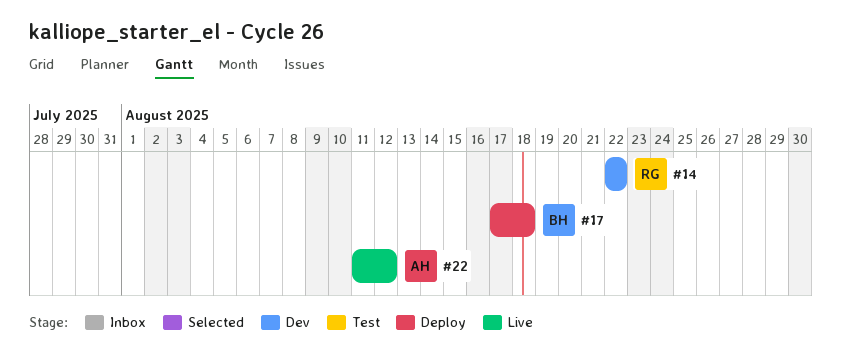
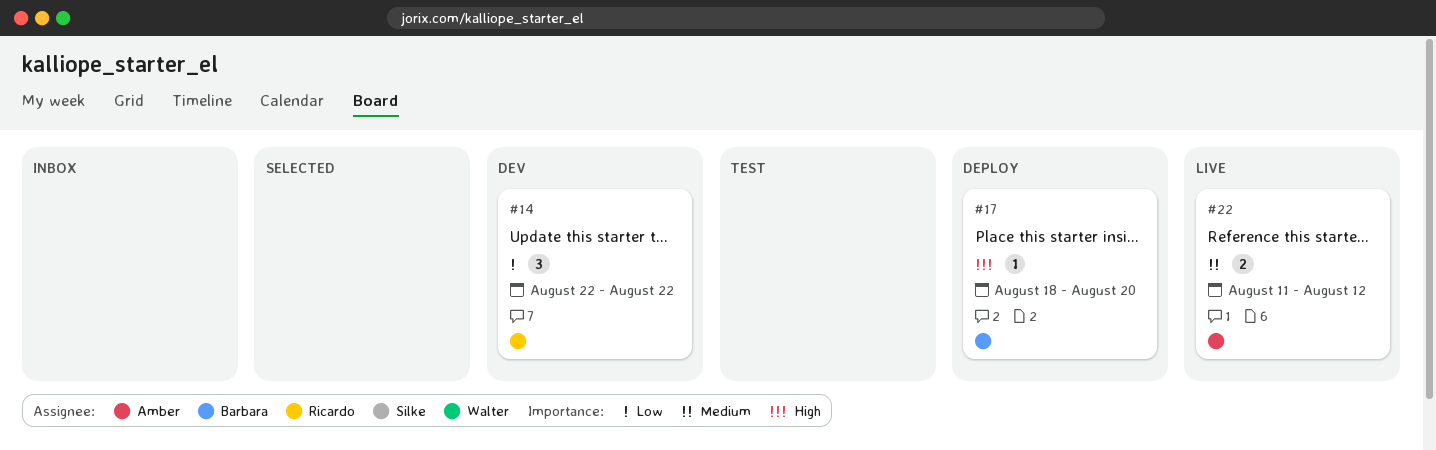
#17, start: Aug 17 -> Aug 18
#17, due: Aug 18 -> Aug 20

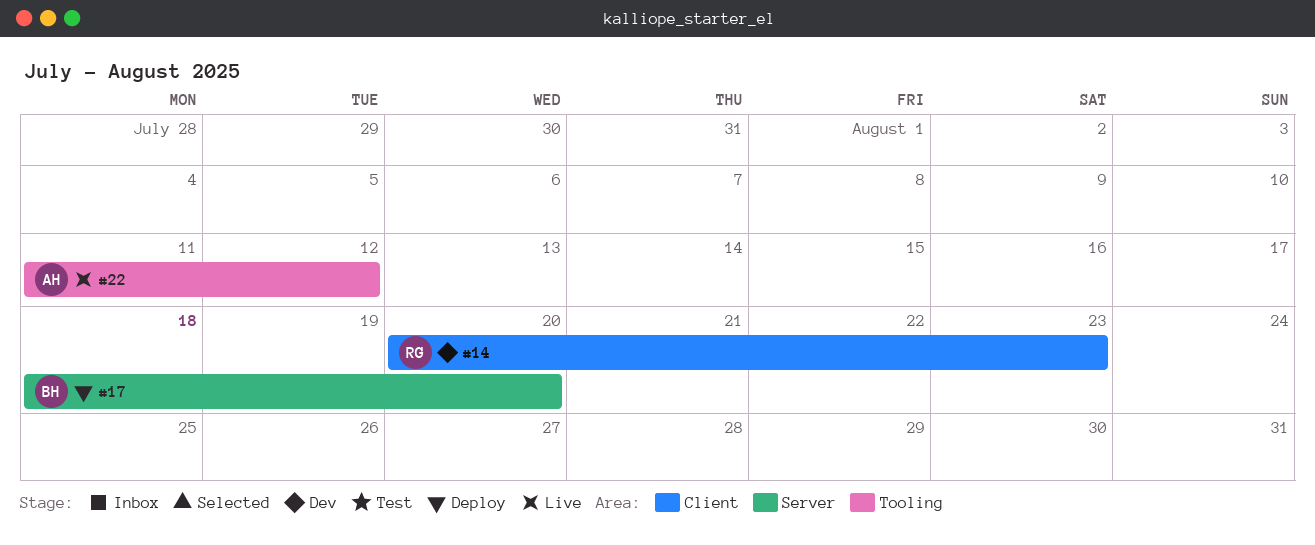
#14, start: Aug 22 -> Aug 20
#14, due: Aug 22 -> Aug 23

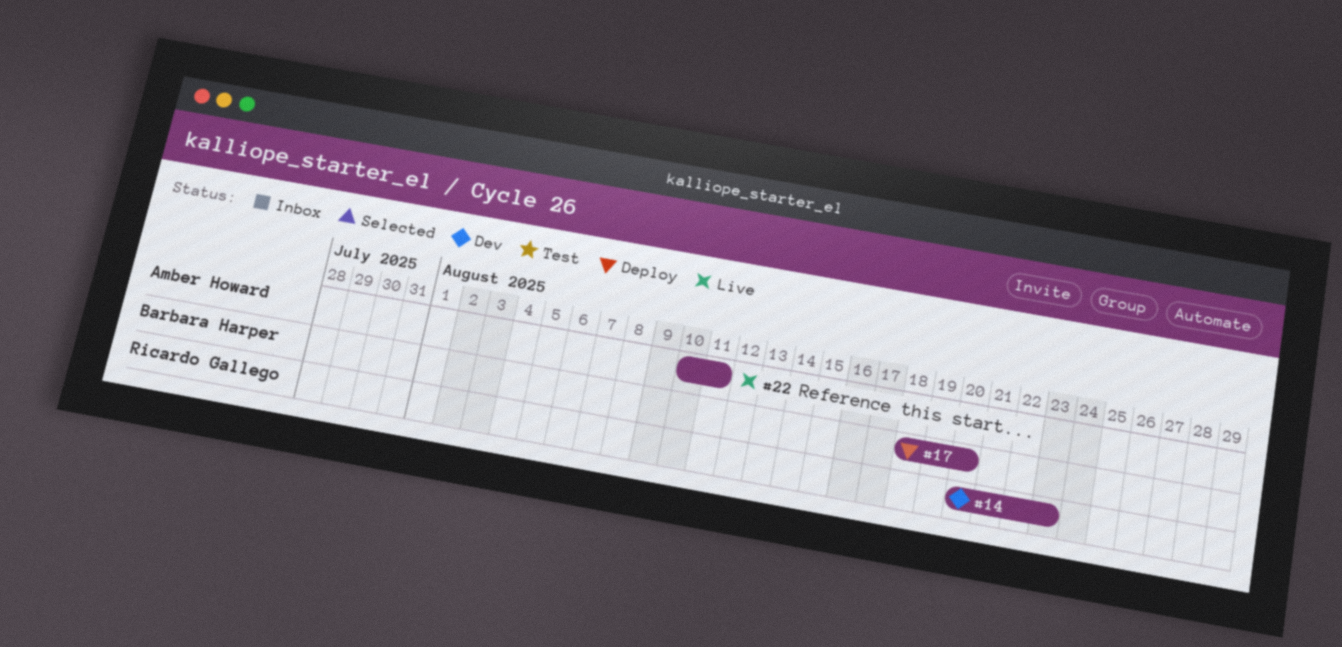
#22, start: Aug 11 -> Aug 10
#22, due: Aug 12 -> Aug 11

